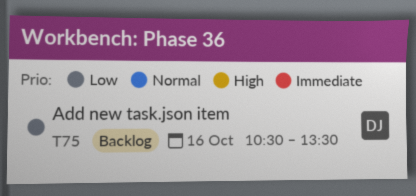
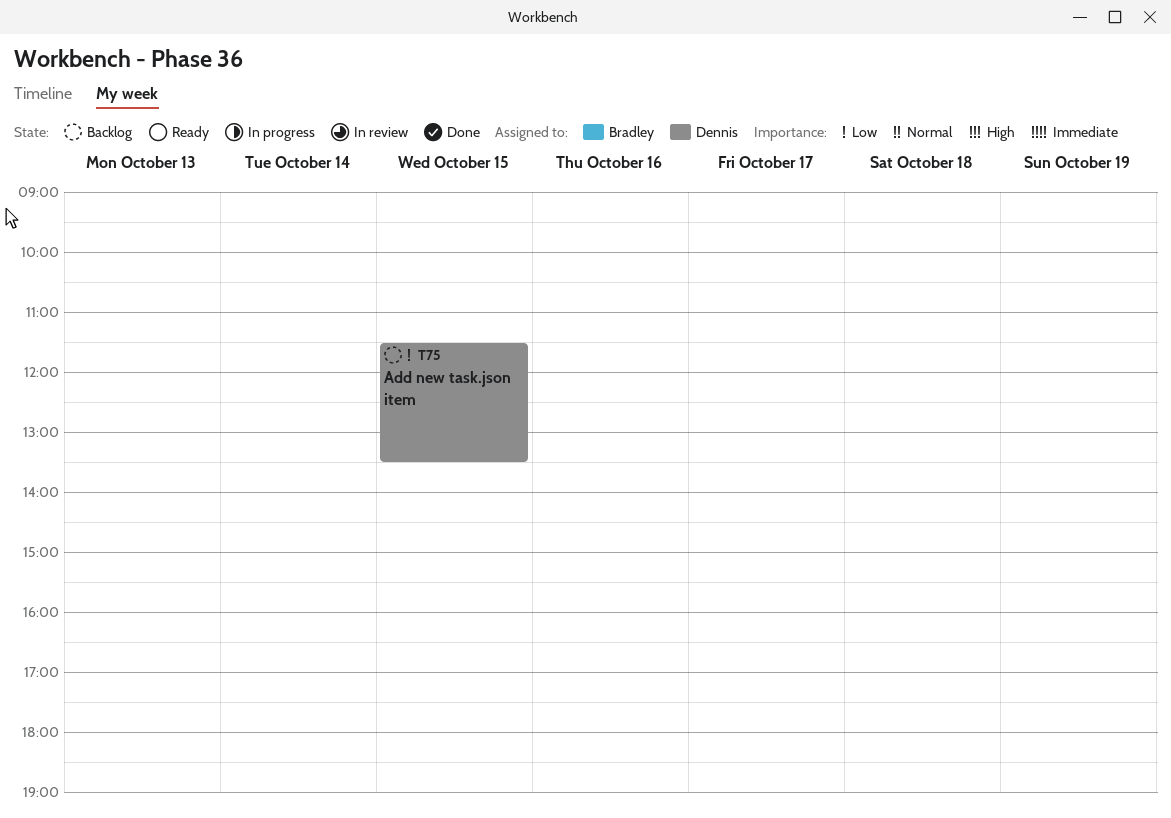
T75, day: Oct 16 -> Oct 15
T75, begins: 10:30 -> 11:30

